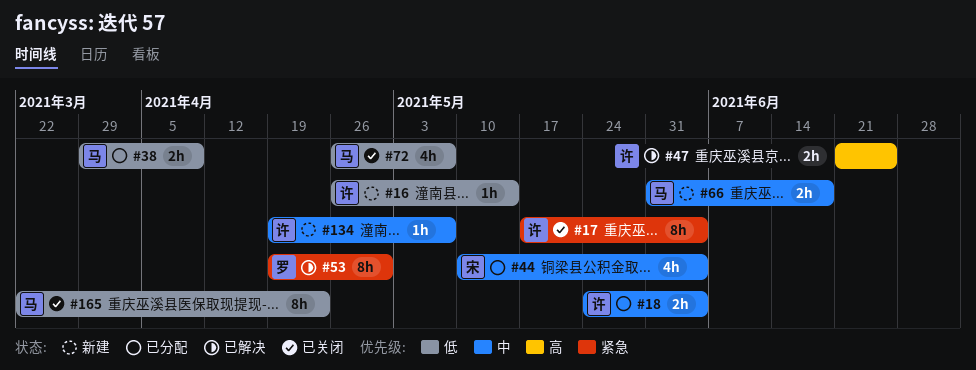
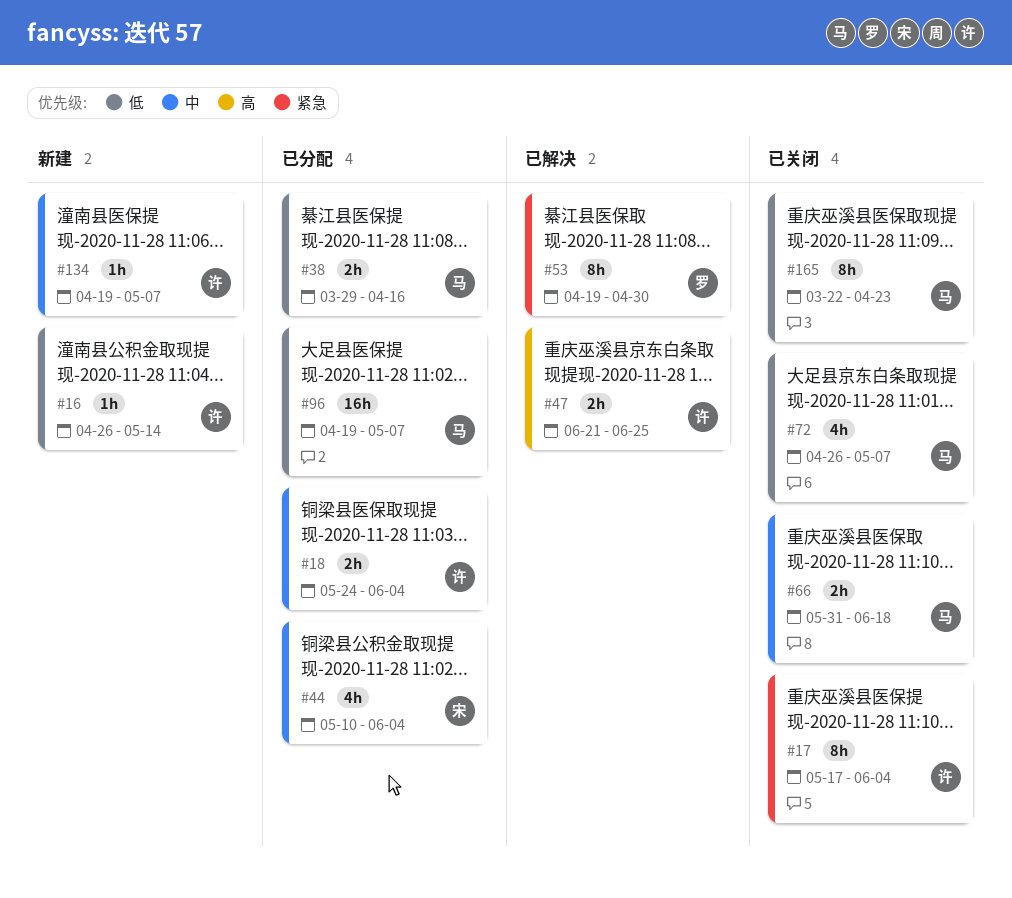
#38, due: Apr 9 -> Apr 16
#66, status: 新建 -> 已关闭
#96: none -> present

